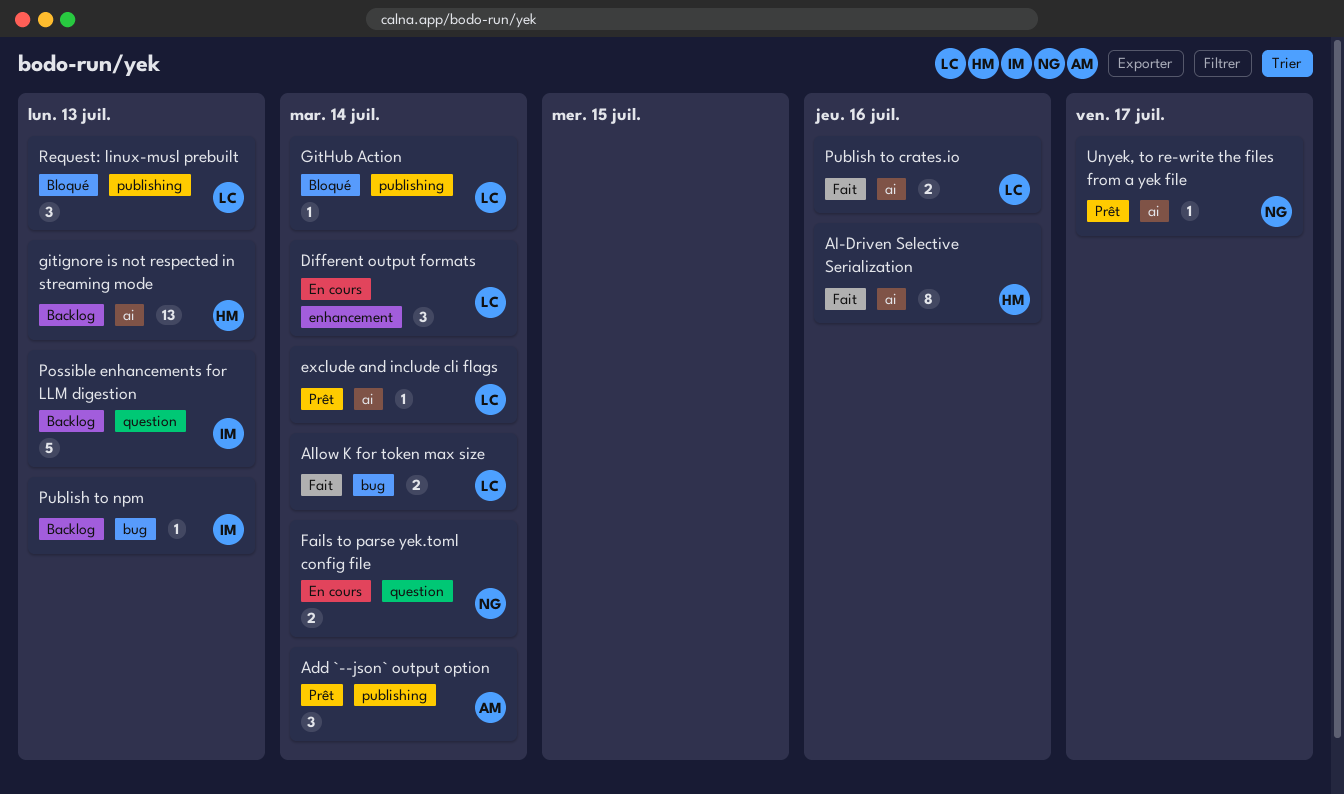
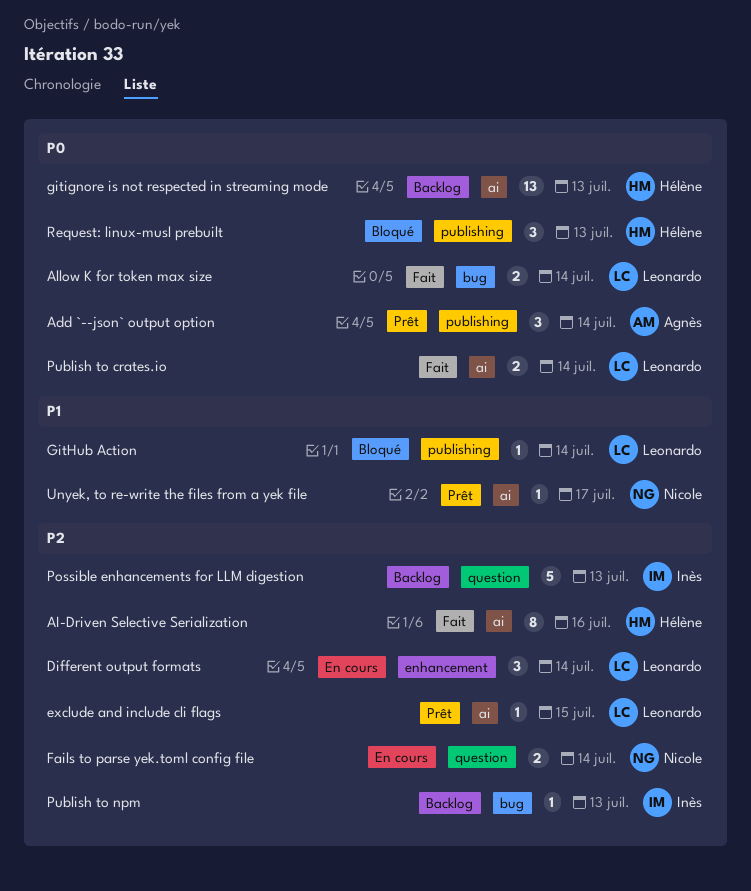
exclude and include cli flags, due: Jul 14 -> Jul 15
Publish to crates.io, due: Jul 16 -> Jul 14
Request: linux-musl prebuilt, owner: Leonardo -> Hélène

